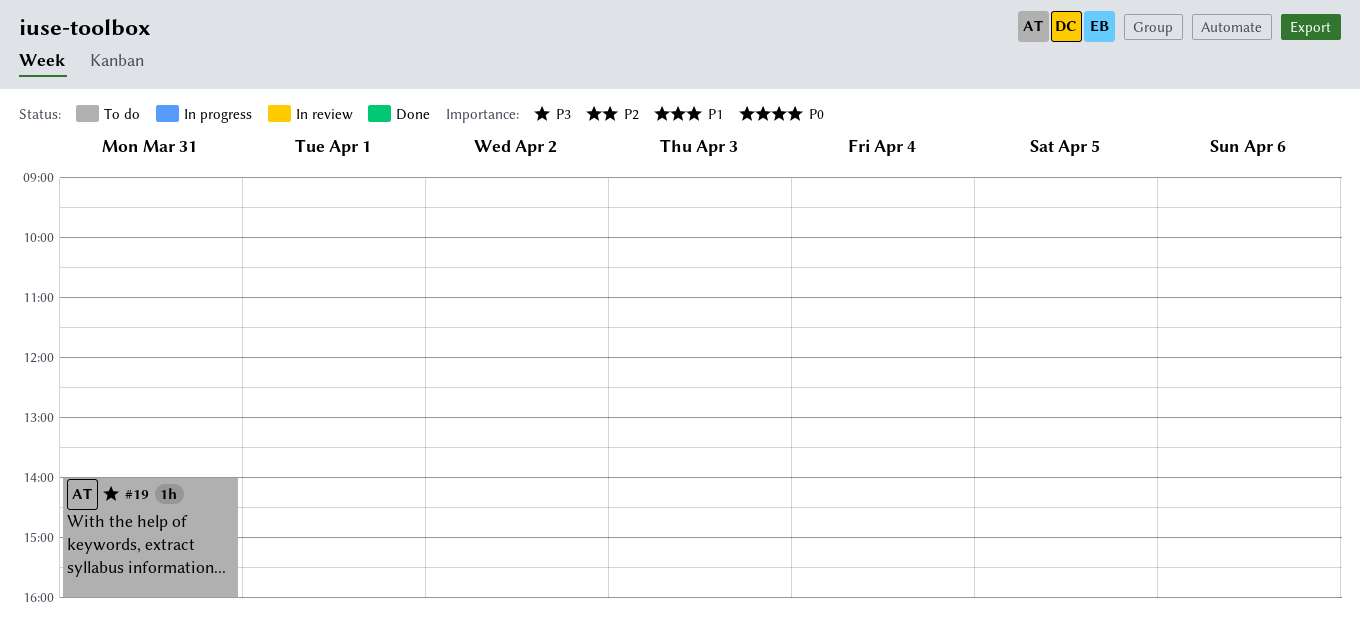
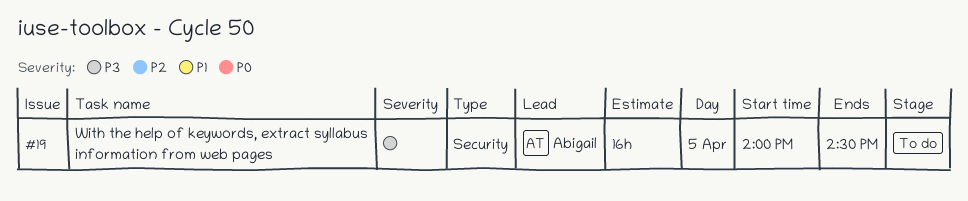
#19, estimate: 1h -> 16h
#19, day: Mar 31 -> Apr 5
#19, ends: 16:00 -> 14:30

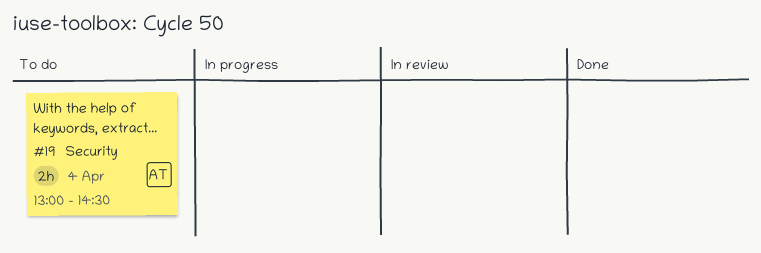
#19, estimate: 16h -> 2h
#19, day: Apr 5 -> Apr 4
#19, begins: 14:00 -> 13:00

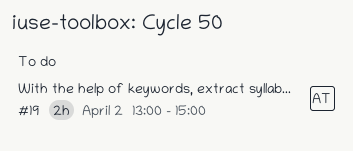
#19, day: Apr 4 -> Apr 2
#19, ends: 14:30 -> 15:00

